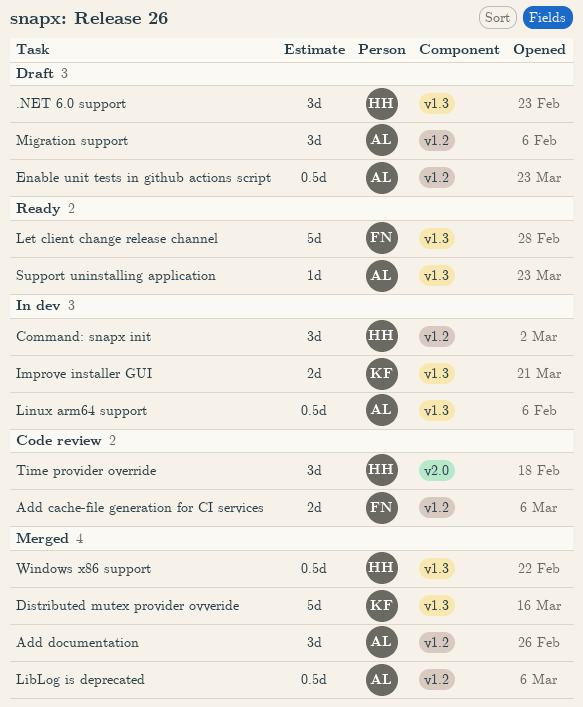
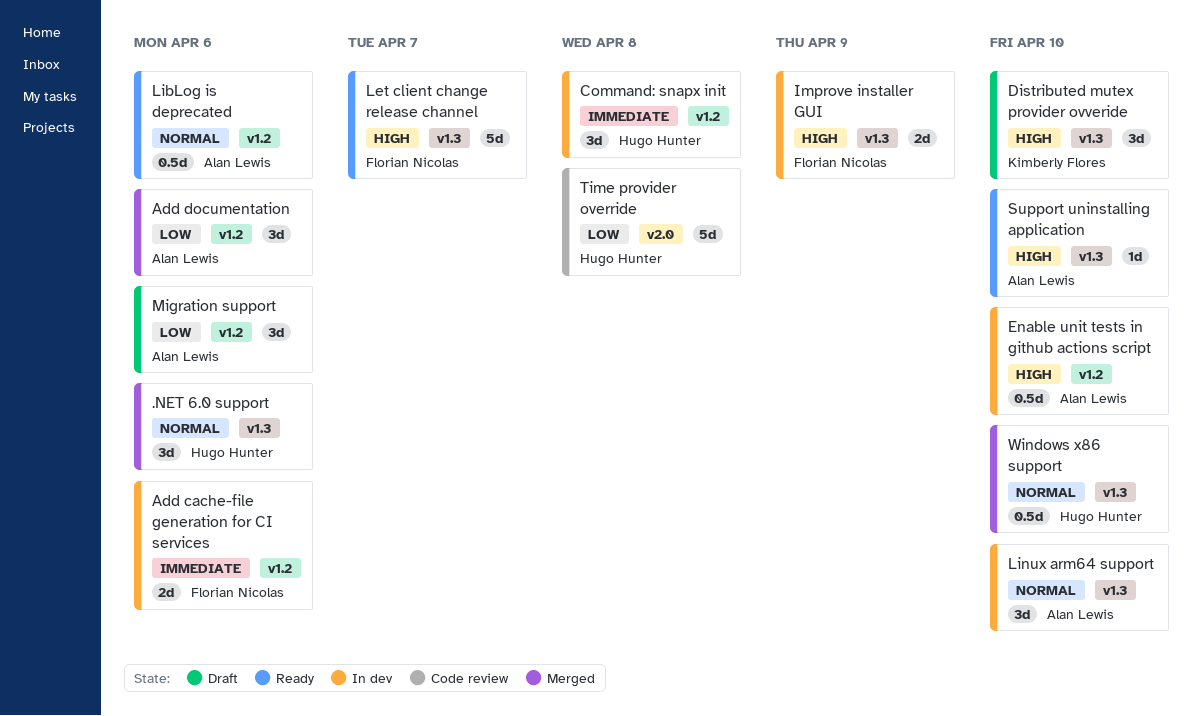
.NET 6.0 support, status: Draft -> Merged
Add cache-file generation for CI services, status: Code review -> In dev
Distributed mutex provider ovveride, status: Merged -> Draft
Distributed mutex provider ovveride, estimate: 5d -> 3d
Enable unit tests in github actions script, status: Draft -> In dev
Improve installer GUI, owner: Kimberly Flores -> Florian Nicolas
LibLog is deprecated, status: Merged -> Ready
Linux arm64 support, estimate: 0.5d -> 3d
Time provider override, estimate: 3d -> 5d

